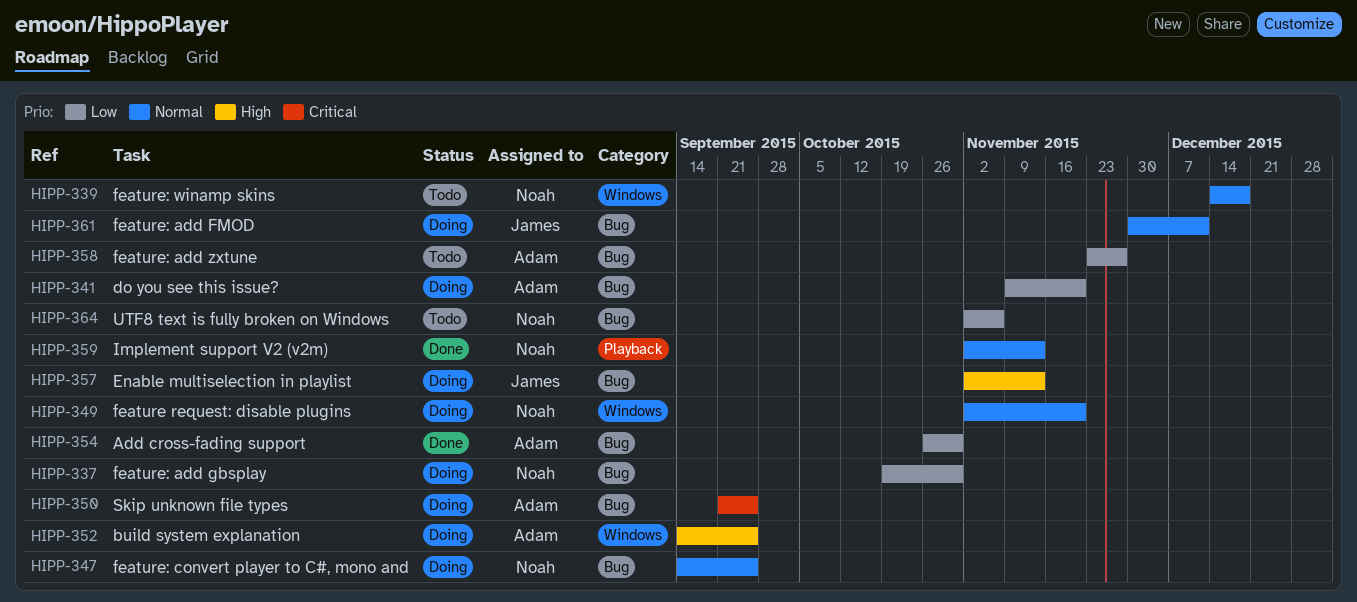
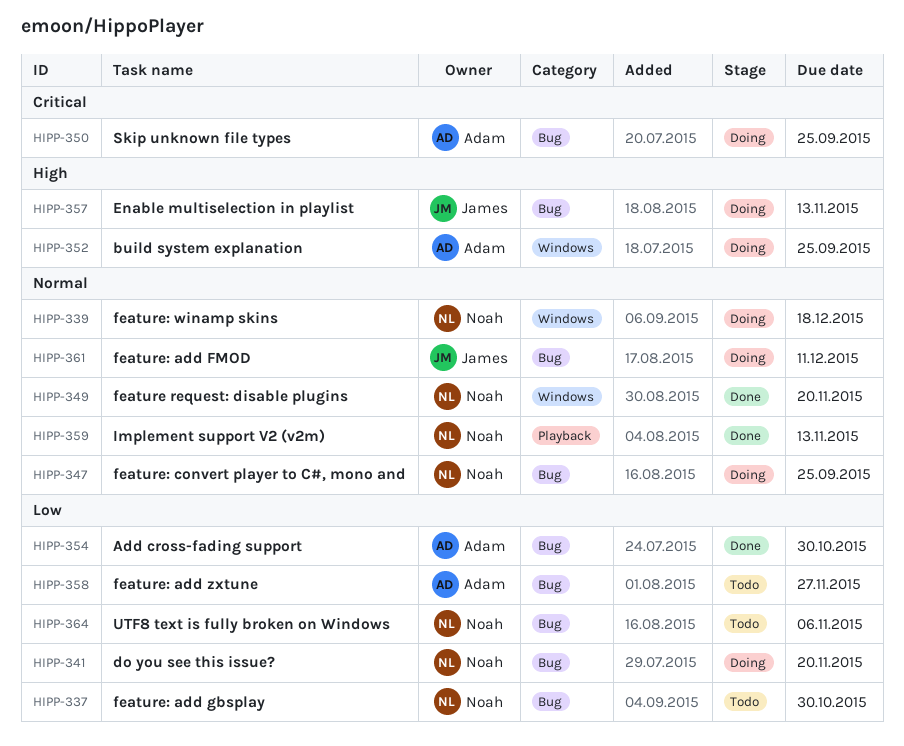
HIPP-337, status: Doing -> Todo
HIPP-339, status: Todo -> Doing
HIPP-341, owner: Adam -> Noah
HIPP-349, status: Doing -> Done

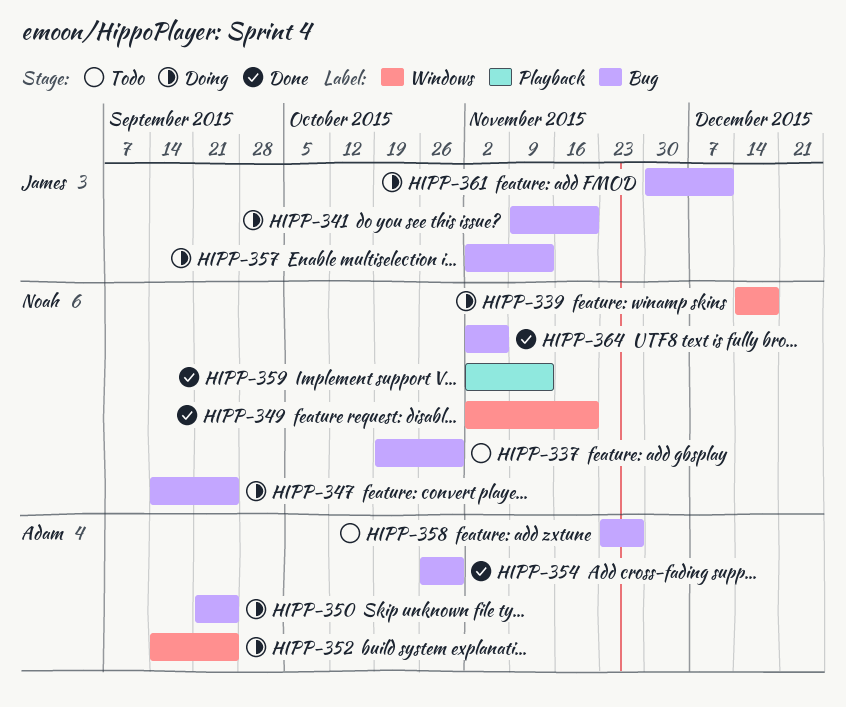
HIPP-341, owner: Noah -> James
HIPP-364, status: Todo -> Done

